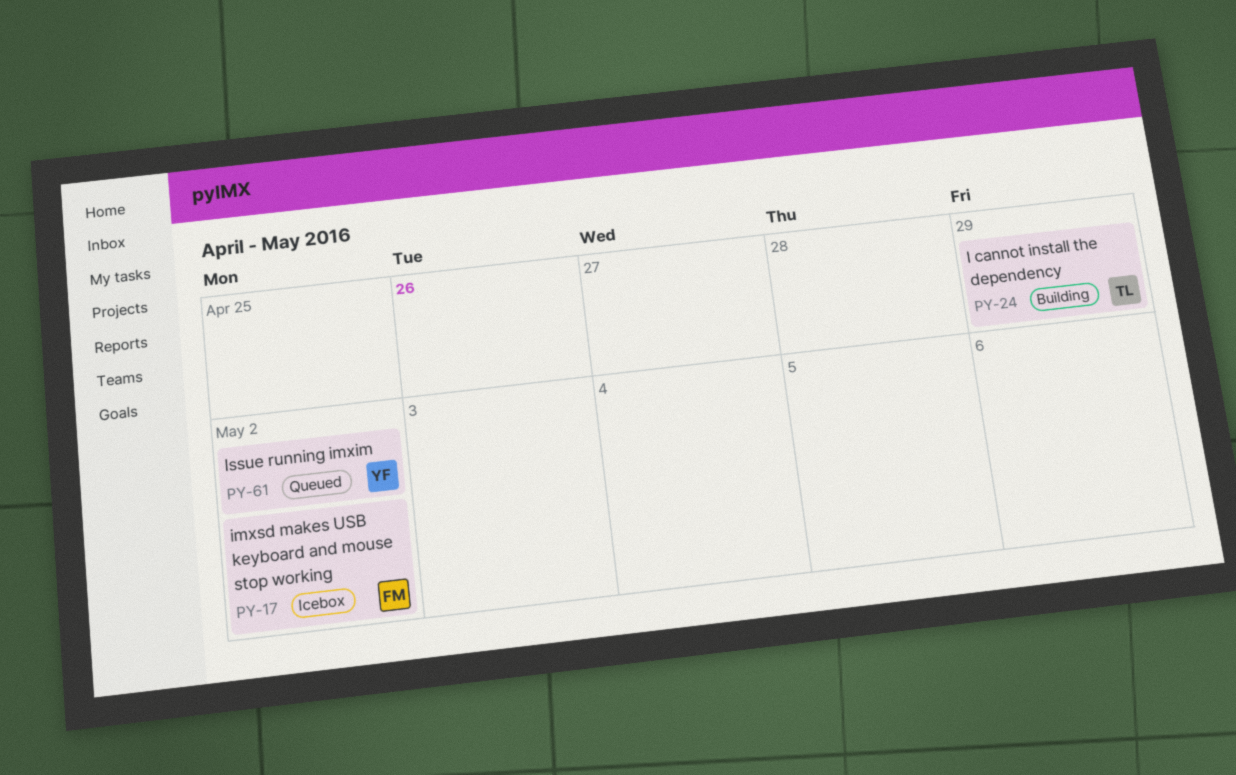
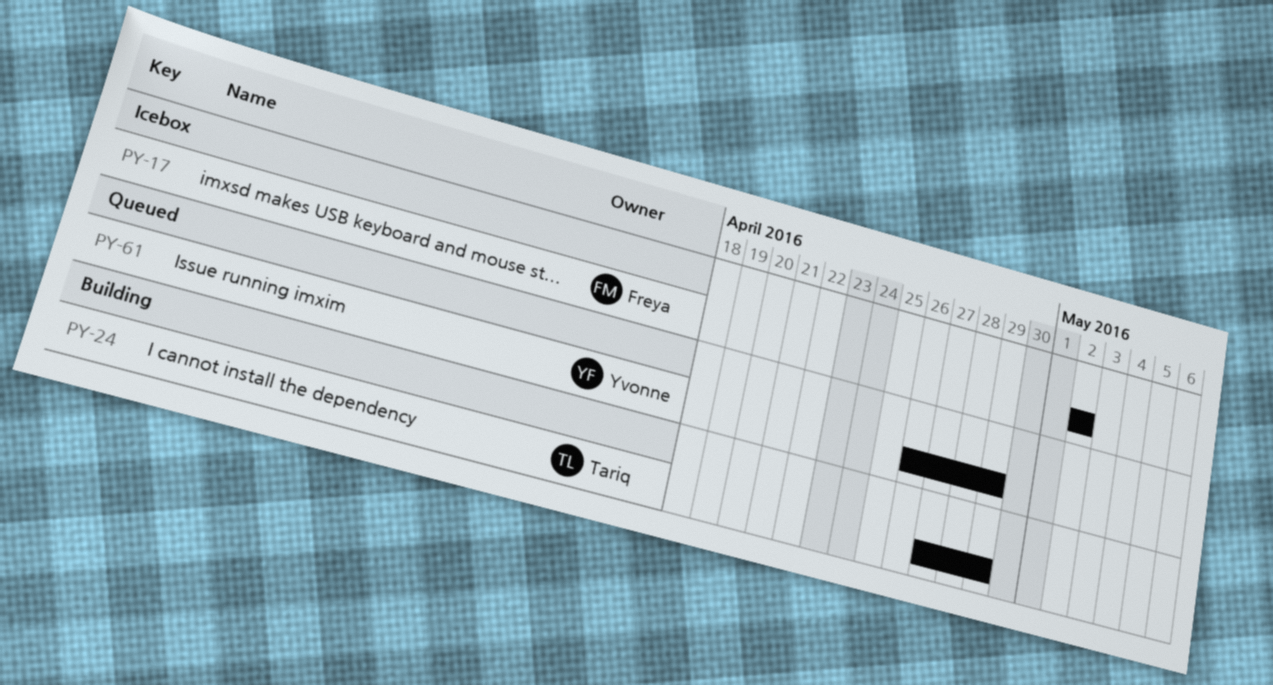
PY-61, due: May 2 -> Apr 29

